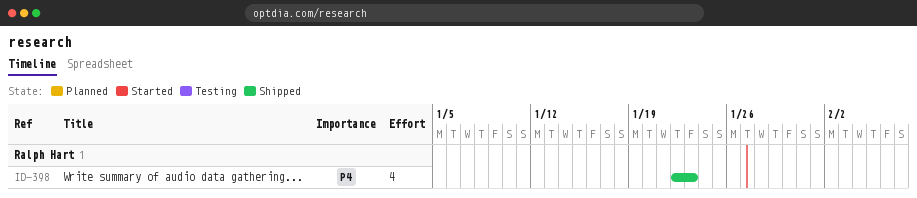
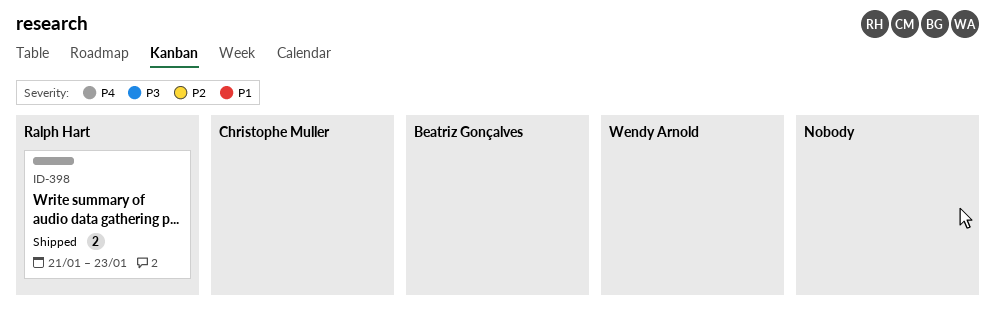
ID-398, estimate: 4 -> 2
ID-398, start: Jan 22 -> Jan 21

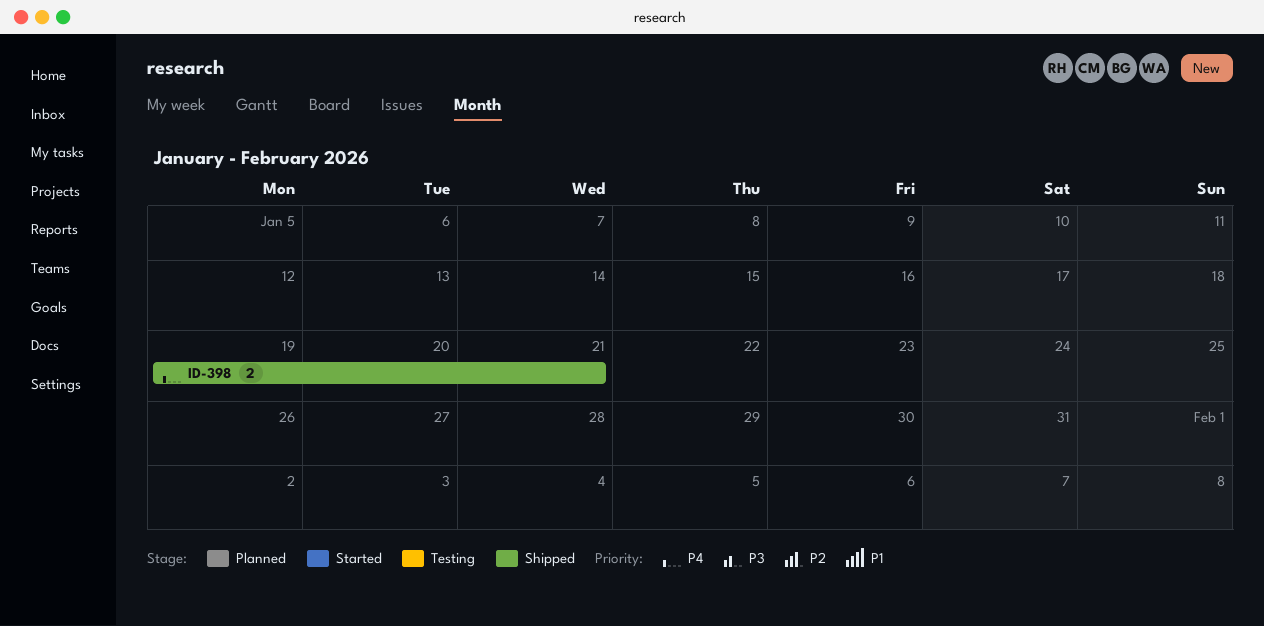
ID-398, start: Jan 21 -> Jan 19
ID-398, due: Jan 23 -> Jan 21

